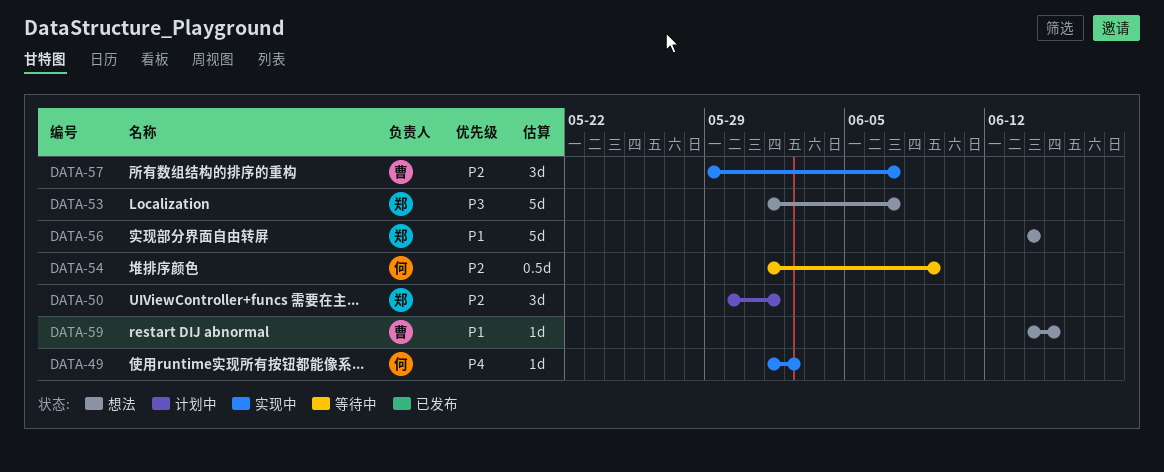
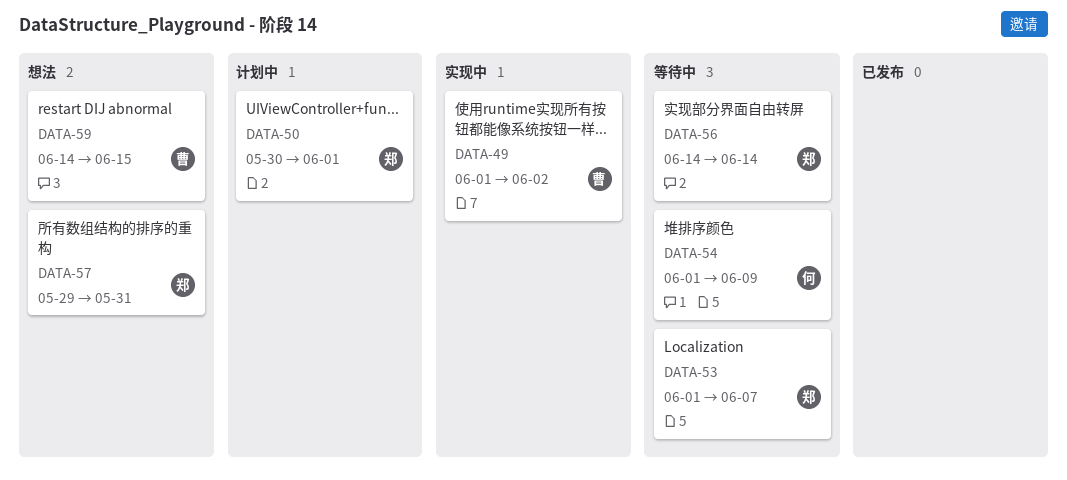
DATA-49, owner: 何 -> 曹
DATA-53, status: 想法 -> 等待中
DATA-56, status: 想法 -> 等待中
DATA-57, status: 实现中 -> 想法
DATA-57, owner: 曹 -> 郑
DATA-57, due: Jun 7 -> May 31

